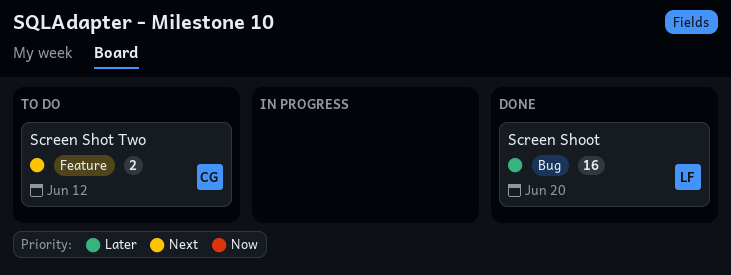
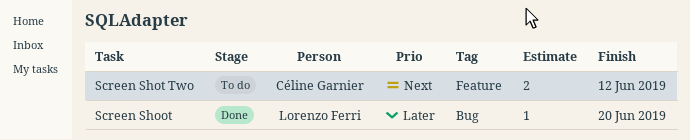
Screen Shoot, estimate: 16 -> 1

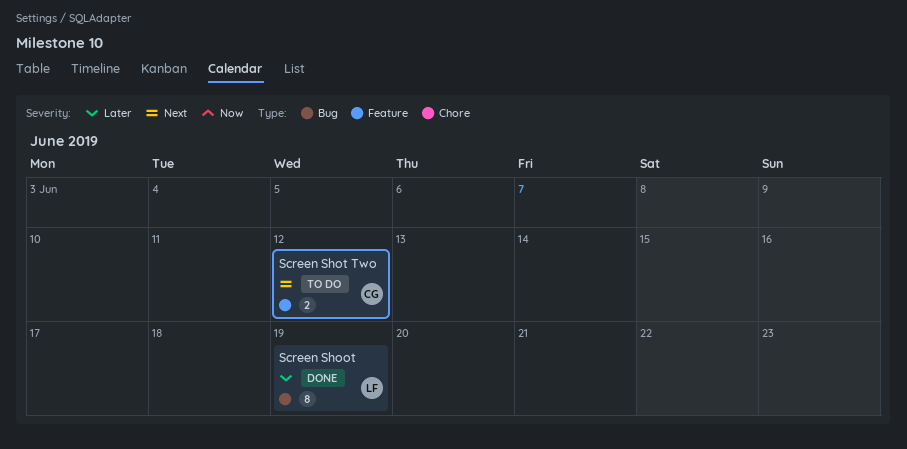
Screen Shoot, estimate: 1 -> 8
Screen Shoot, due: Jun 20 -> Jun 19

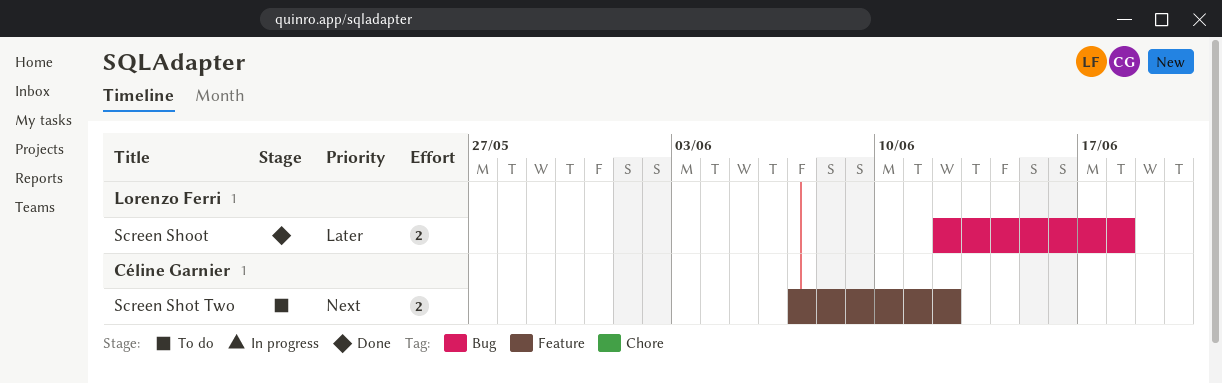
Screen Shoot, estimate: 8 -> 2
Screen Shoot, due: Jun 19 -> Jun 18

